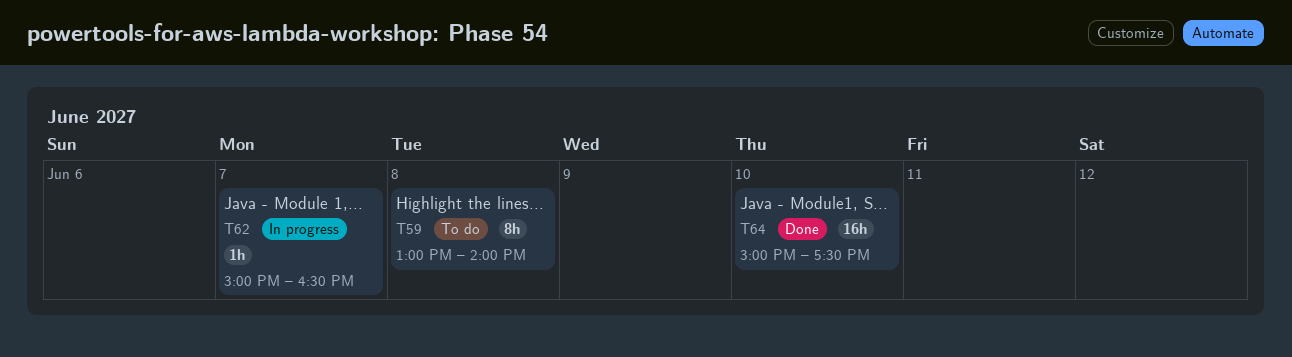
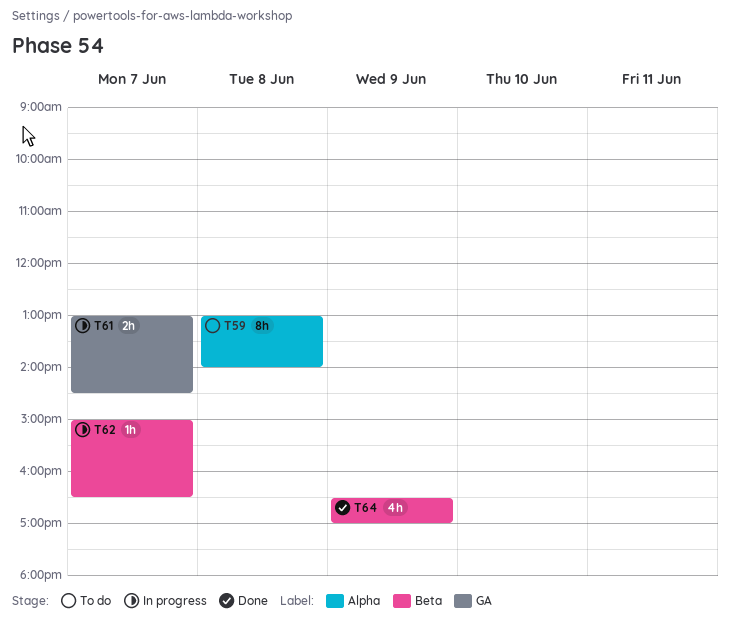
T61: none -> present
T64, estimate: 16h -> 4h
T64, day: Jun 10 -> Jun 9
T64, begins: 15:00 -> 16:30
T64, ends: 17:30 -> 17:00

